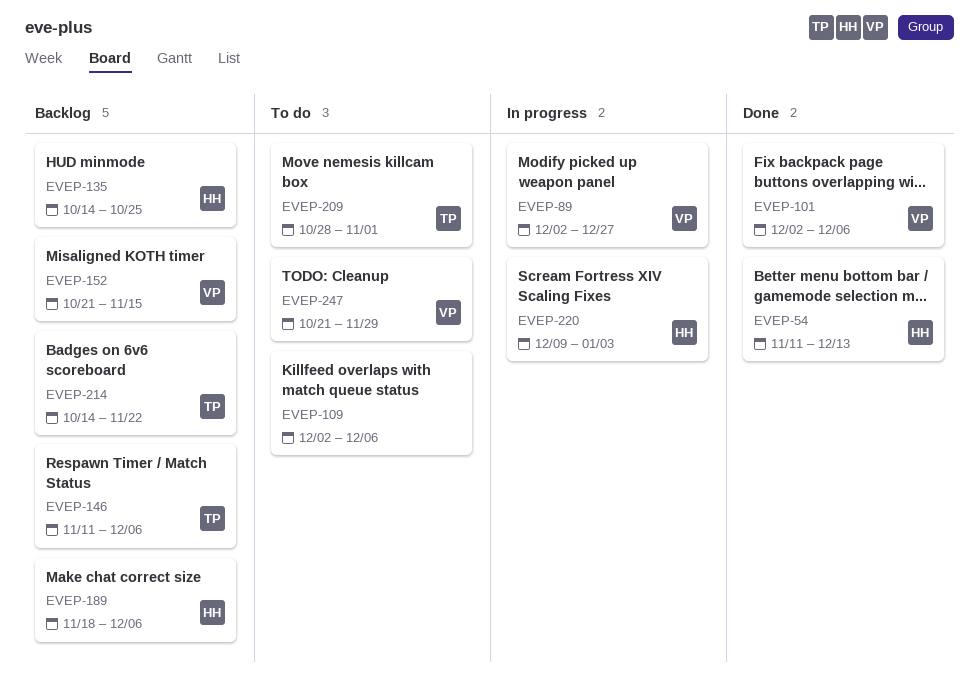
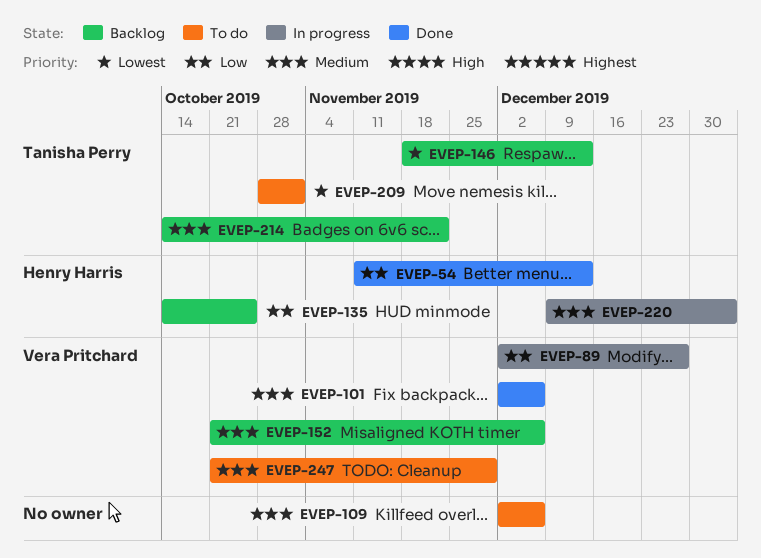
EVEP-146, start: Nov 11 -> Nov 18
EVEP-146, due: Dec 6 -> Dec 13
EVEP-152, due: Nov 15 -> Dec 6
EVEP-189: present -> none

